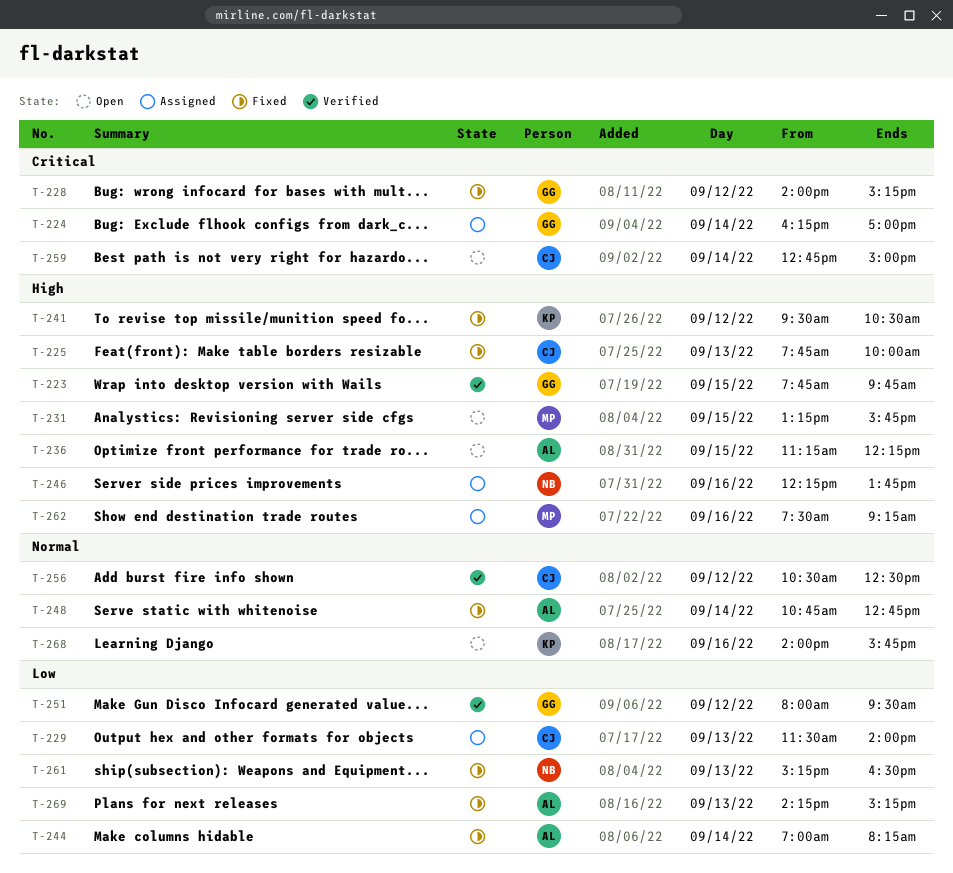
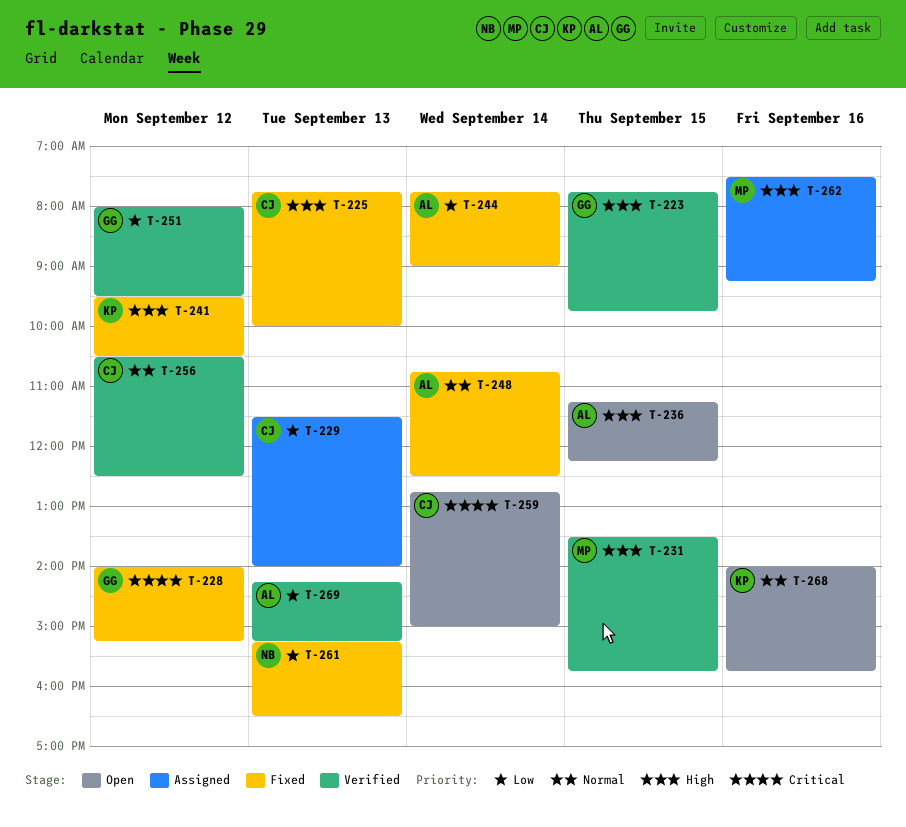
T-224: present -> none
T-231, status: Open -> Verified
T-231, begins: 13:15 -> 13:30
T-244, begins: 07:00 -> 07:45
T-244, ends: 08:15 -> 09:00
T-246: present -> none
T-248, ends: 12:45 -> 12:30
T-269, status: Fixed -> Verified

